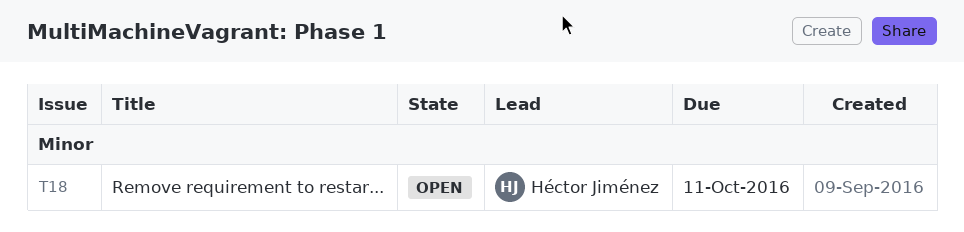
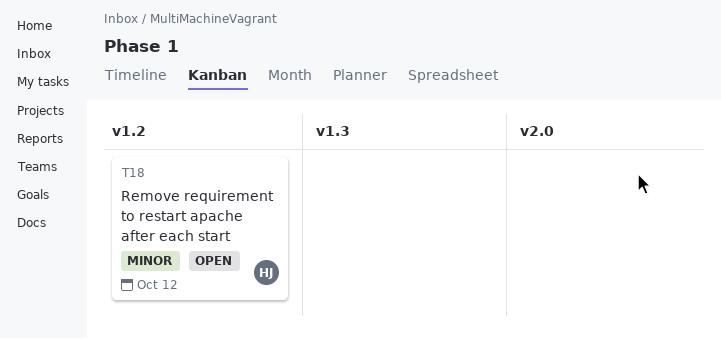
T18, due: Oct 11 -> Oct 12

